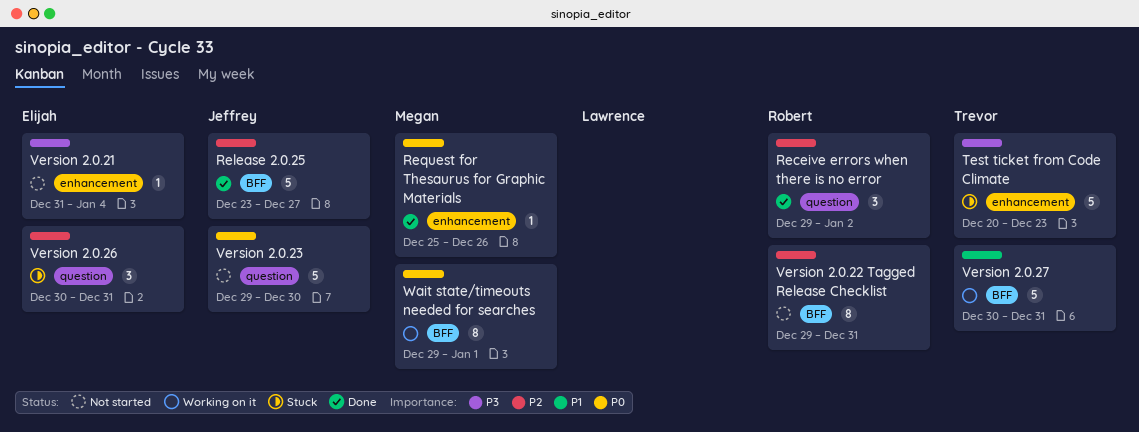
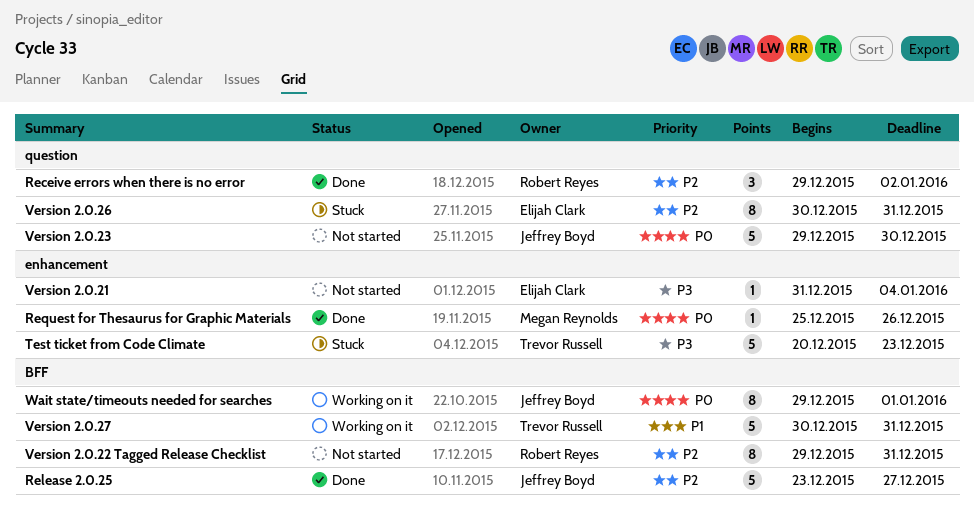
Version 2.0.26, estimate: 3 -> 8
Wait state/timeouts needed for searches, owner: Megan Reynolds -> Jeffrey Boyd

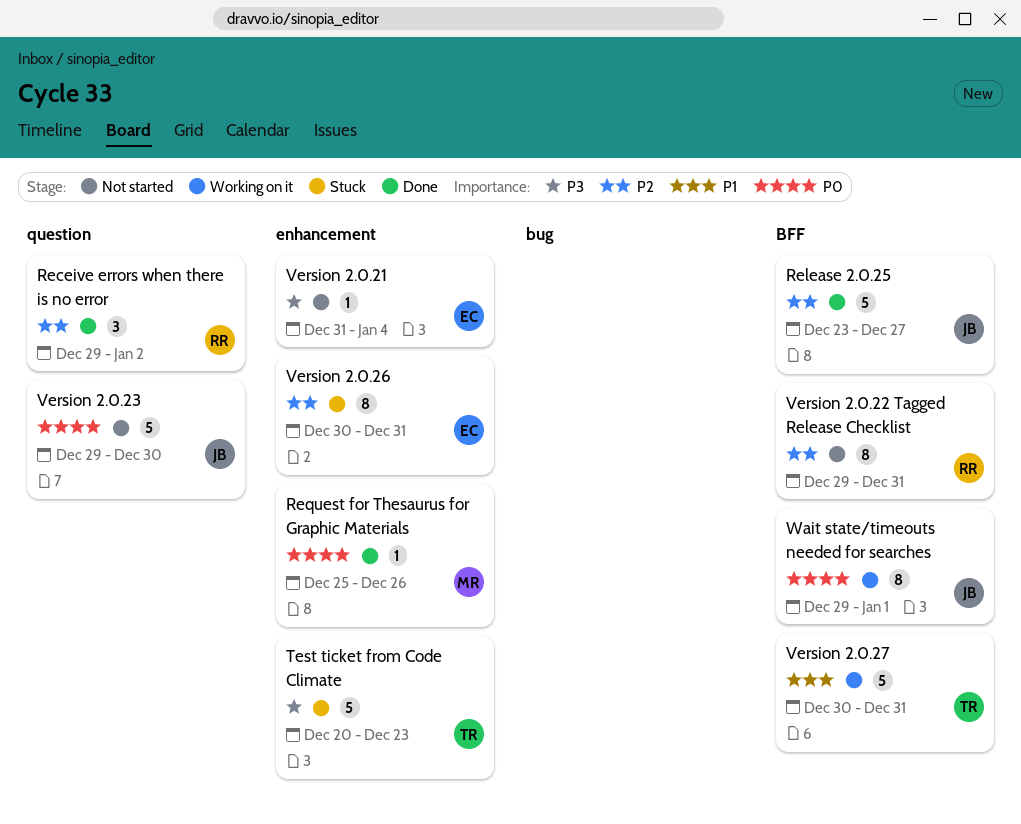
Version 2.0.26, label: question -> enhancement

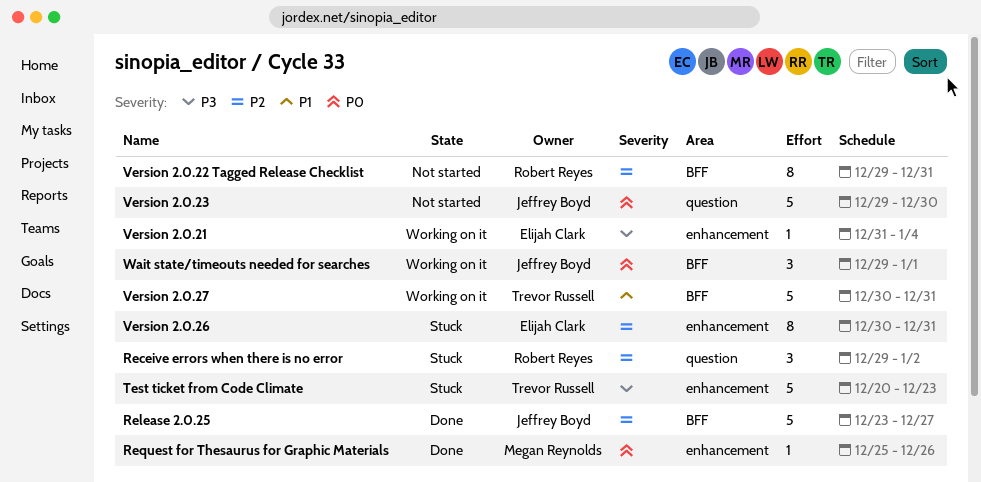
Receive errors when there is no error, status: Done -> Stuck
Version 2.0.21, status: Not started -> Working on it
Wait state/timeouts needed for searches, estimate: 8 -> 3

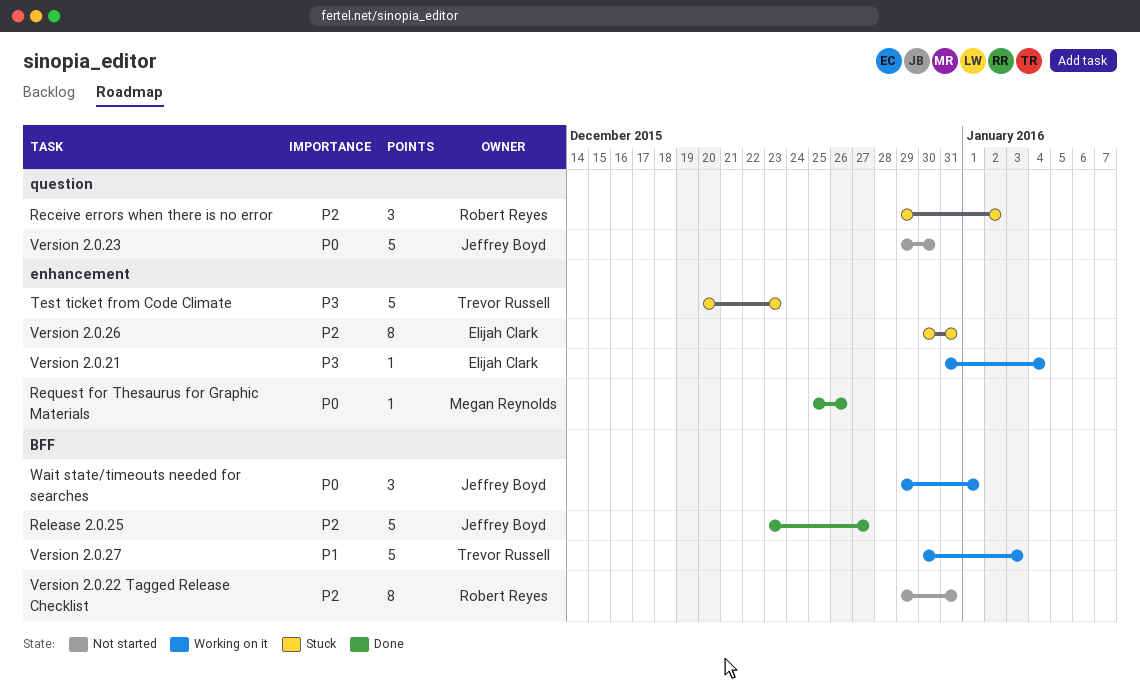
Version 2.0.27, due: Dec 31 -> Jan 3

